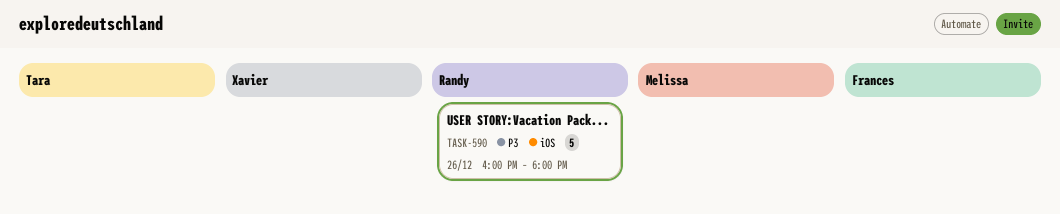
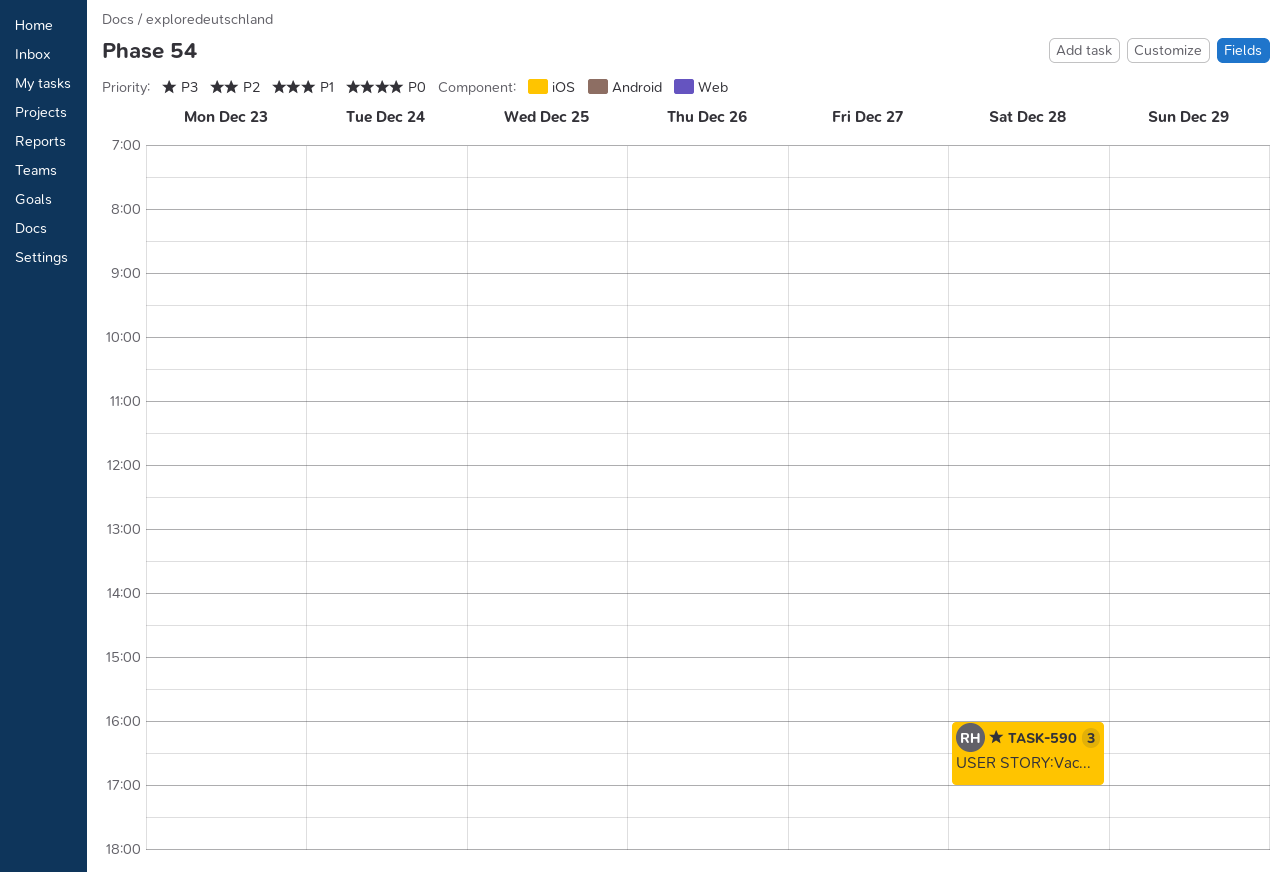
TASK-590, estimate: 5 -> 3
TASK-590, day: Dec 26 -> Dec 28
TASK-590, ends: 18:00 -> 17:00

